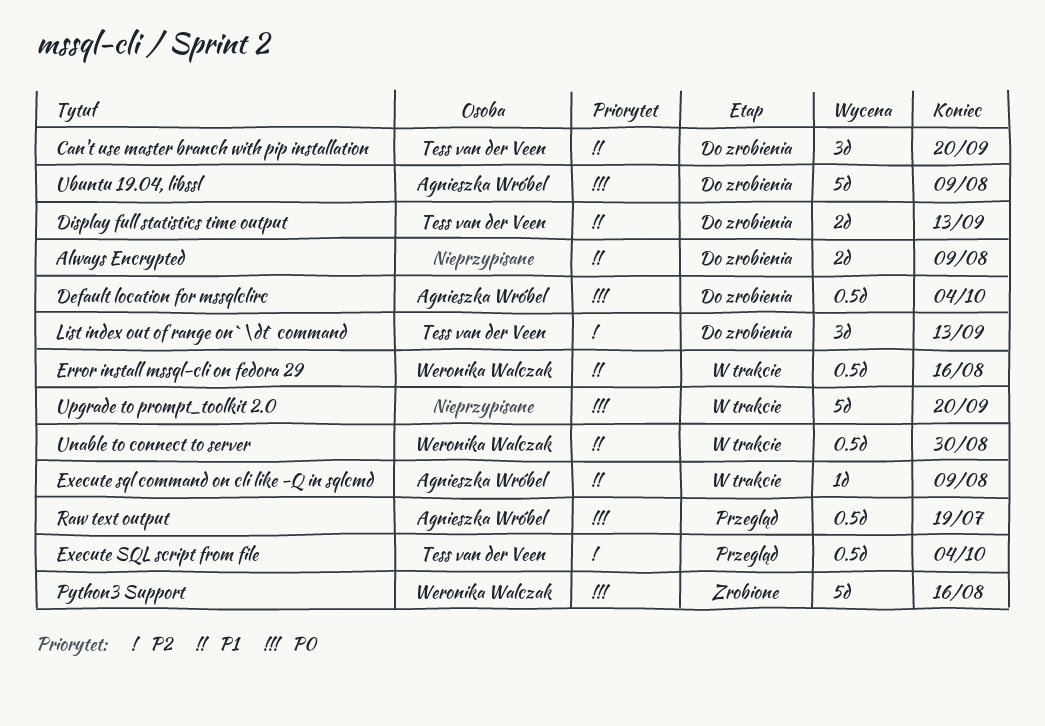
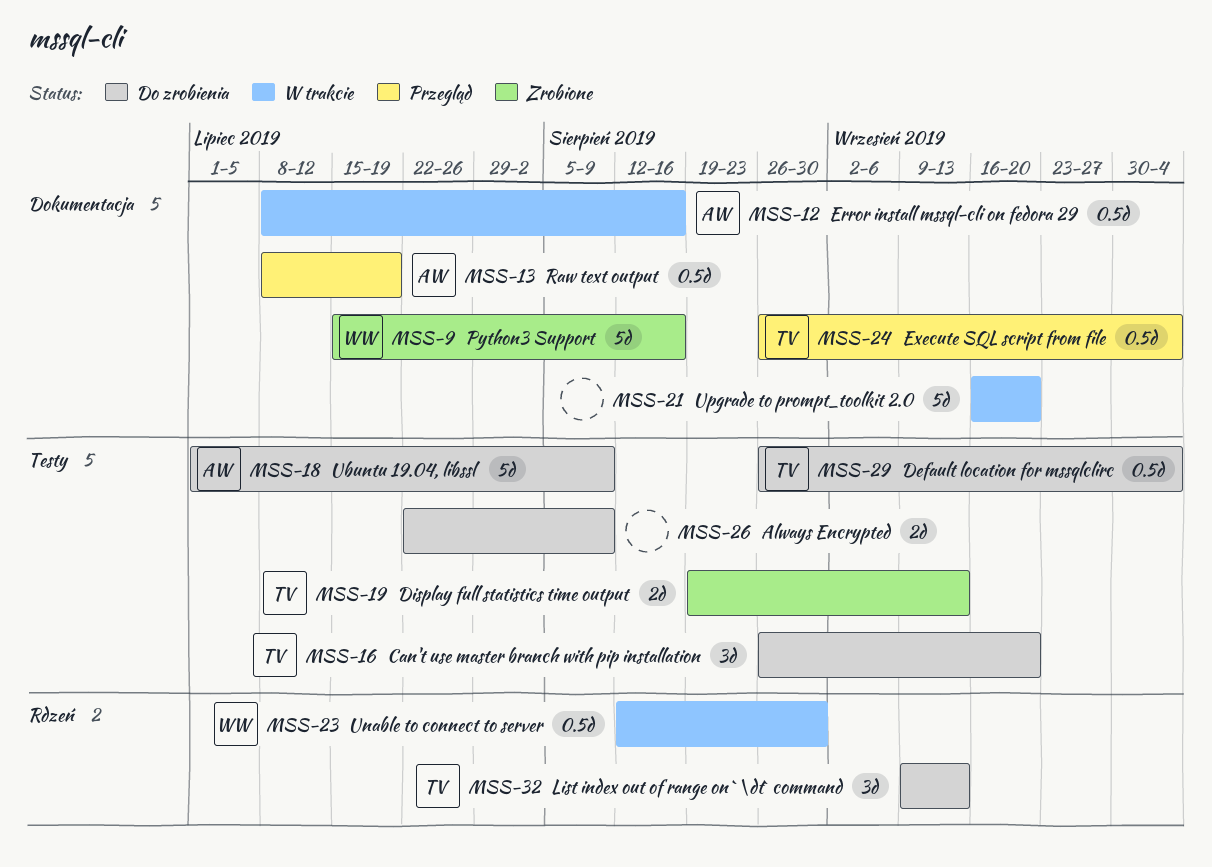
Default location for mssqlclirc, owner: Agnieszka Wróbel -> Tess van der Veen
Display full statistics time output, status: Do zrobienia -> Zrobione
Error install mssql-cli on fedora 29, owner: Weronika Walczak -> Agnieszka Wróbel
Execute sql command on cli like -Q in sqlcmd: present -> none

